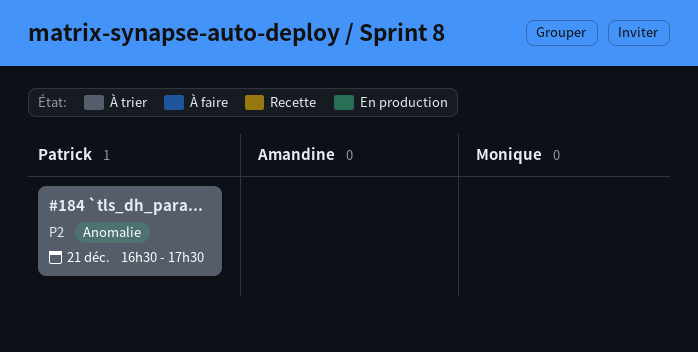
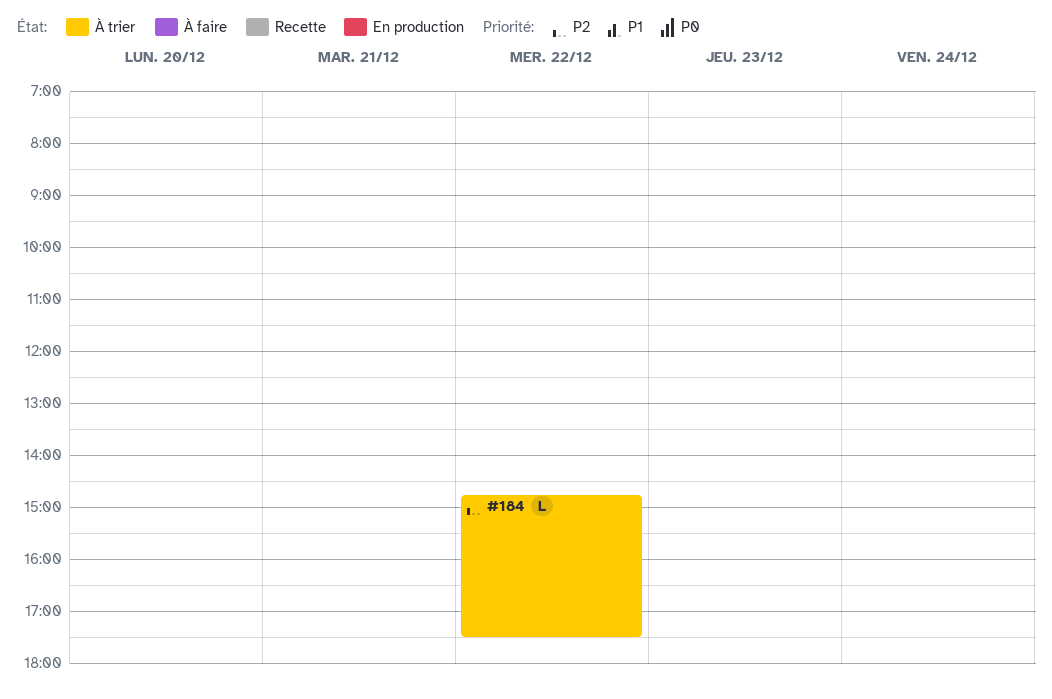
#184, day: Dec 21 -> Dec 22
#184, begins: 16:30 -> 14:45

